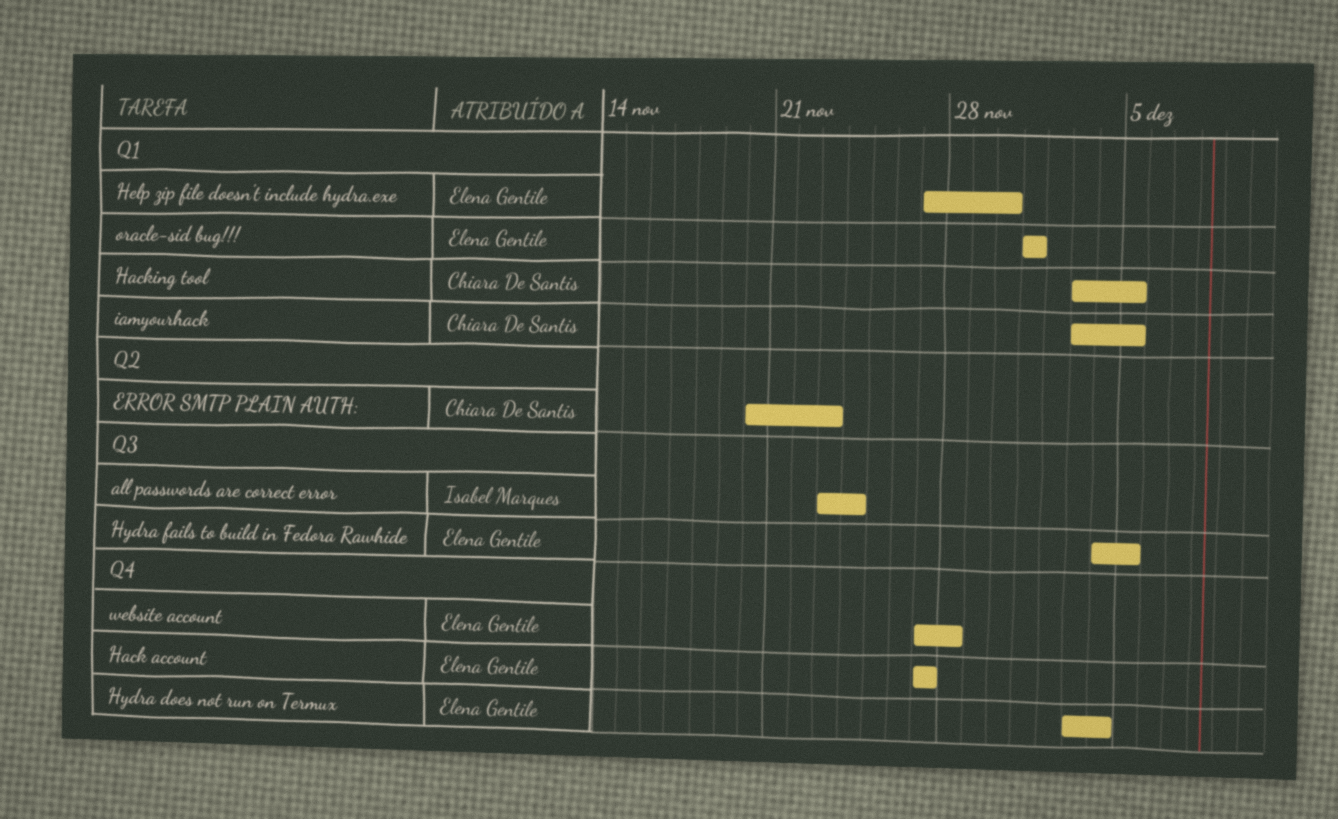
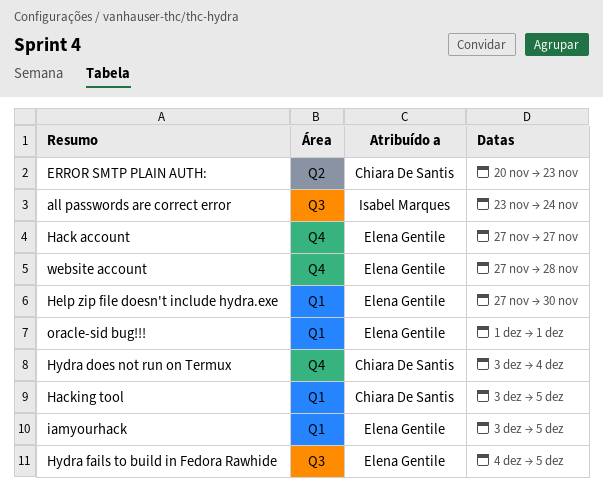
Hydra does not run on Termux, owner: Elena Gentile -> Chiara De Santis
iamyourhack, owner: Chiara De Santis -> Elena Gentile

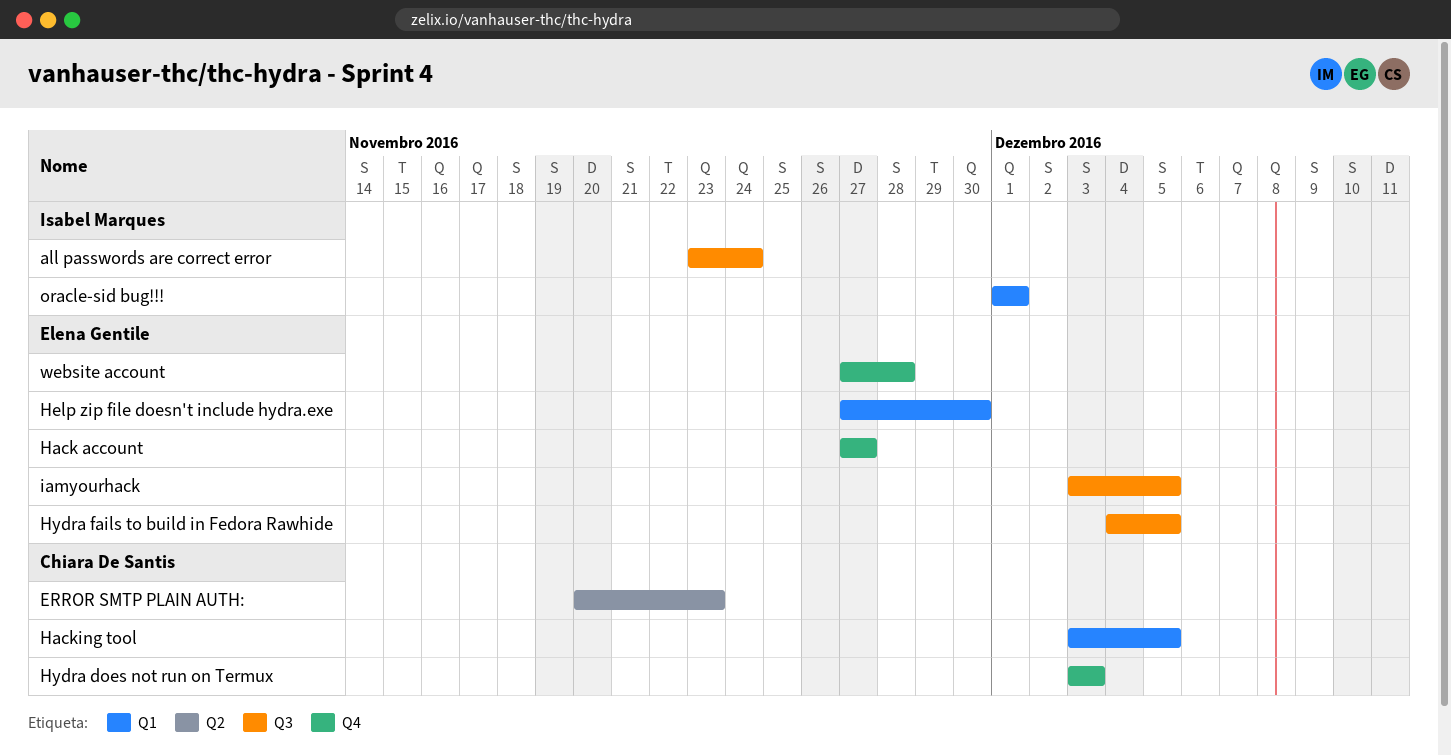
Hydra does not run on Termux, due: Dec 4 -> Dec 3
iamyourhack, label: Q1 -> Q3
oracle-sid bug!!!, owner: Elena Gentile -> Isabel Marques

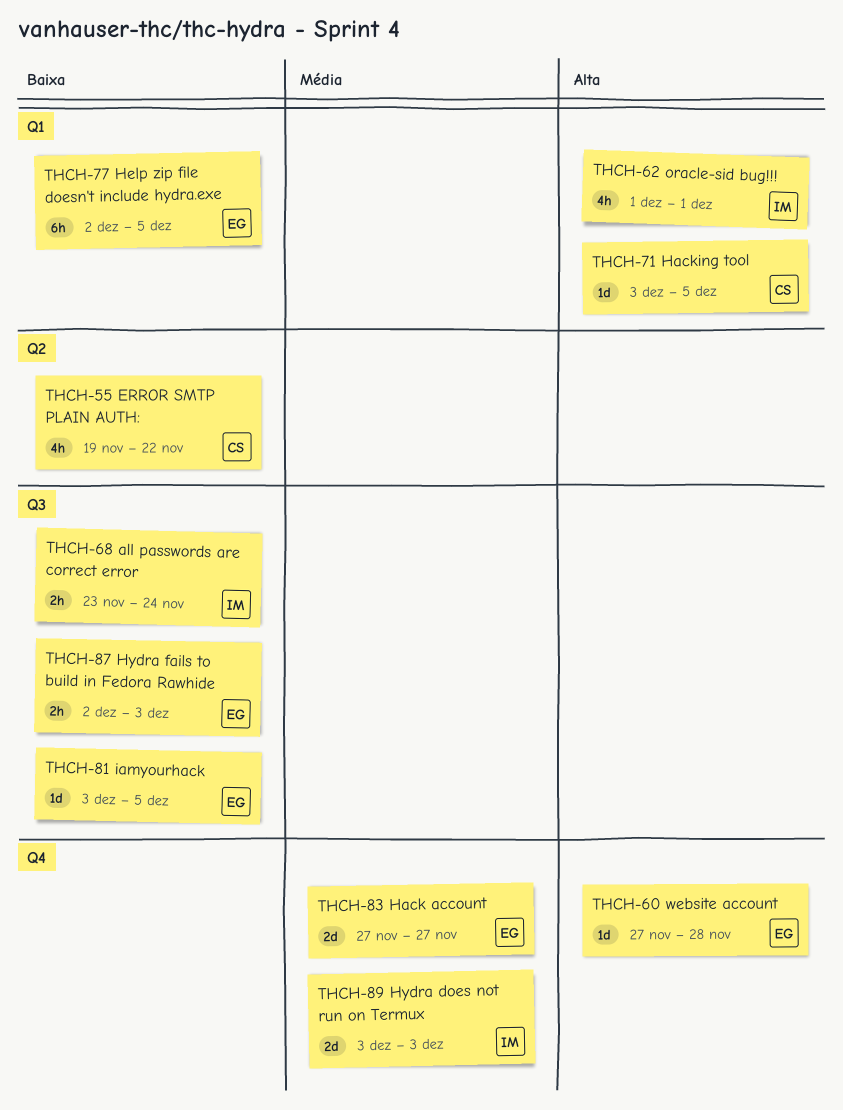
ERROR SMTP PLAIN AUTH:, start: Nov 20 -> Nov 19
ERROR SMTP PLAIN AUTH:, due: Nov 23 -> Nov 22
Help zip file doesn't include hydra.exe, start: Nov 27 -> Dec 2
Help zip file doesn't include hydra.exe, due: Nov 30 -> Dec 5
Hydra does not run on Termux, owner: Chiara De Santis -> Isabel Marques
Hydra fails to build in Fedora Rawhide, start: Dec 4 -> Dec 2
Hydra fails to build in Fedora Rawhide, due: Dec 5 -> Dec 3

